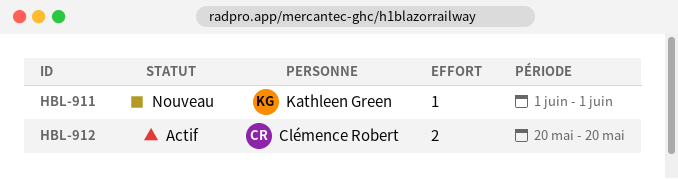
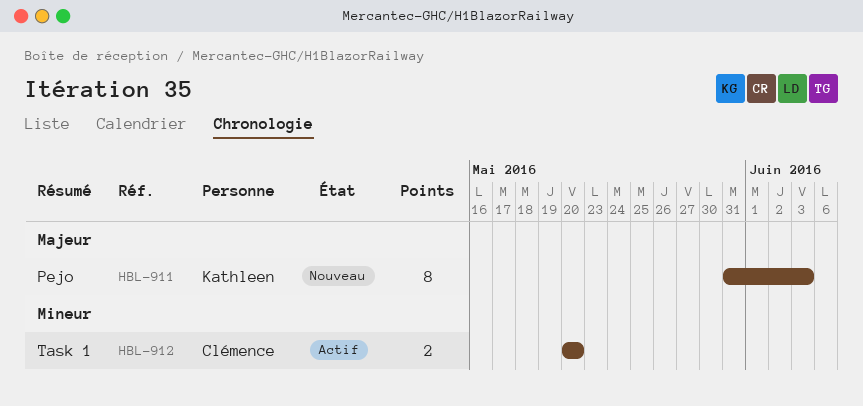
HBL-911, estimate: 1 -> 8
HBL-911, start: Jun 1 -> May 31
HBL-911, due: Jun 1 -> Jun 3

